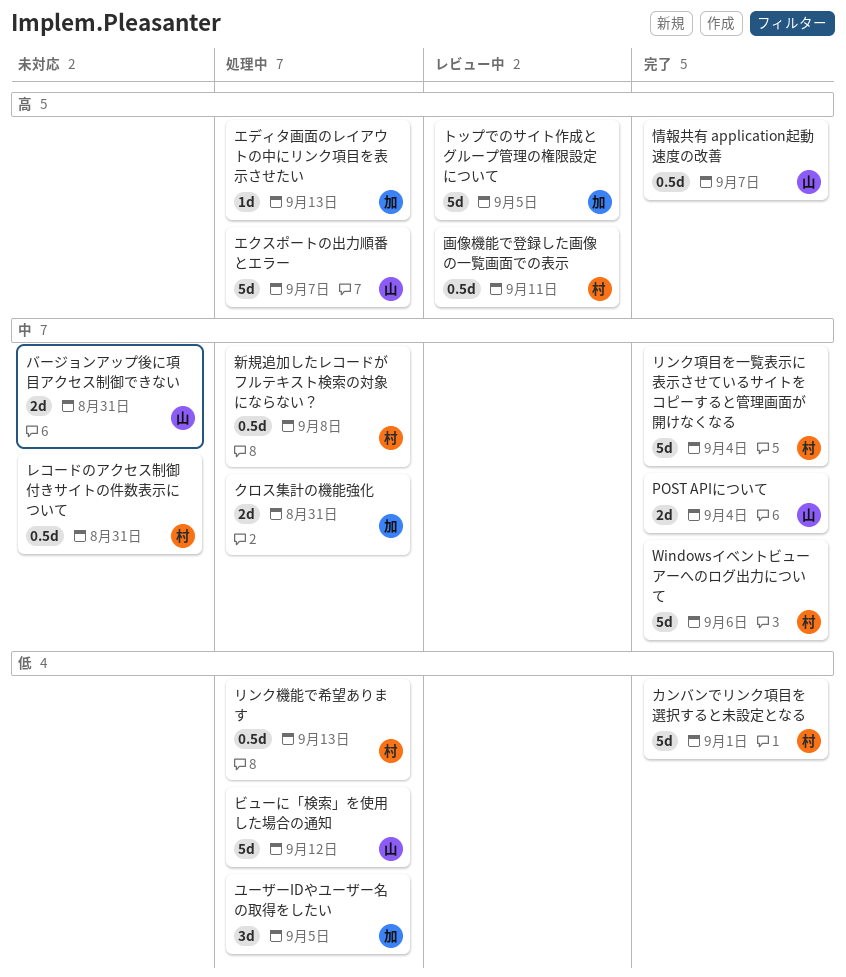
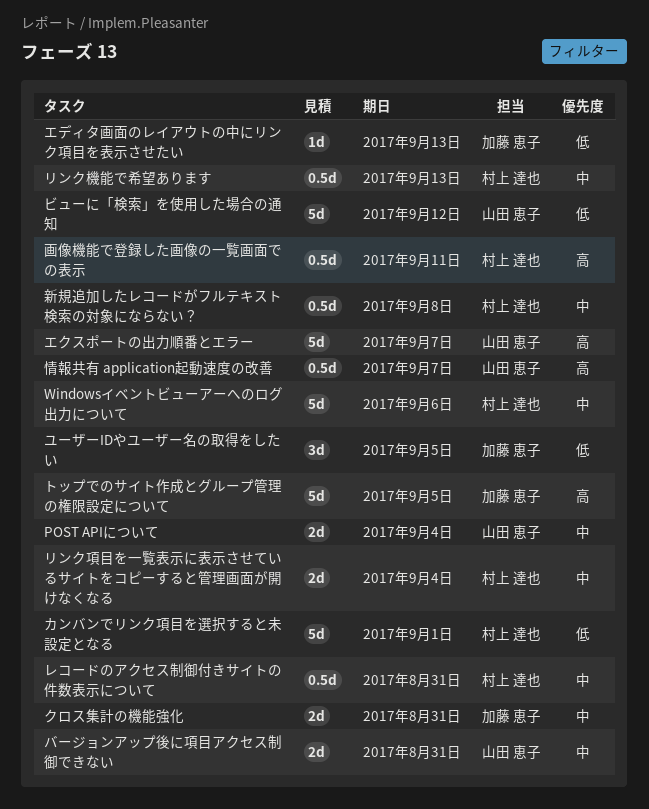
エディタ画面のレイアウトの中にリンク項目を表示させたい, priority: 高 -> 低
リンク機能で希望あります, priority: 低 -> 中
リンク項目を一覧表示に表示させているサイトをコピーすると管理画面が開けなくなる, estimate: 5d -> 2d

